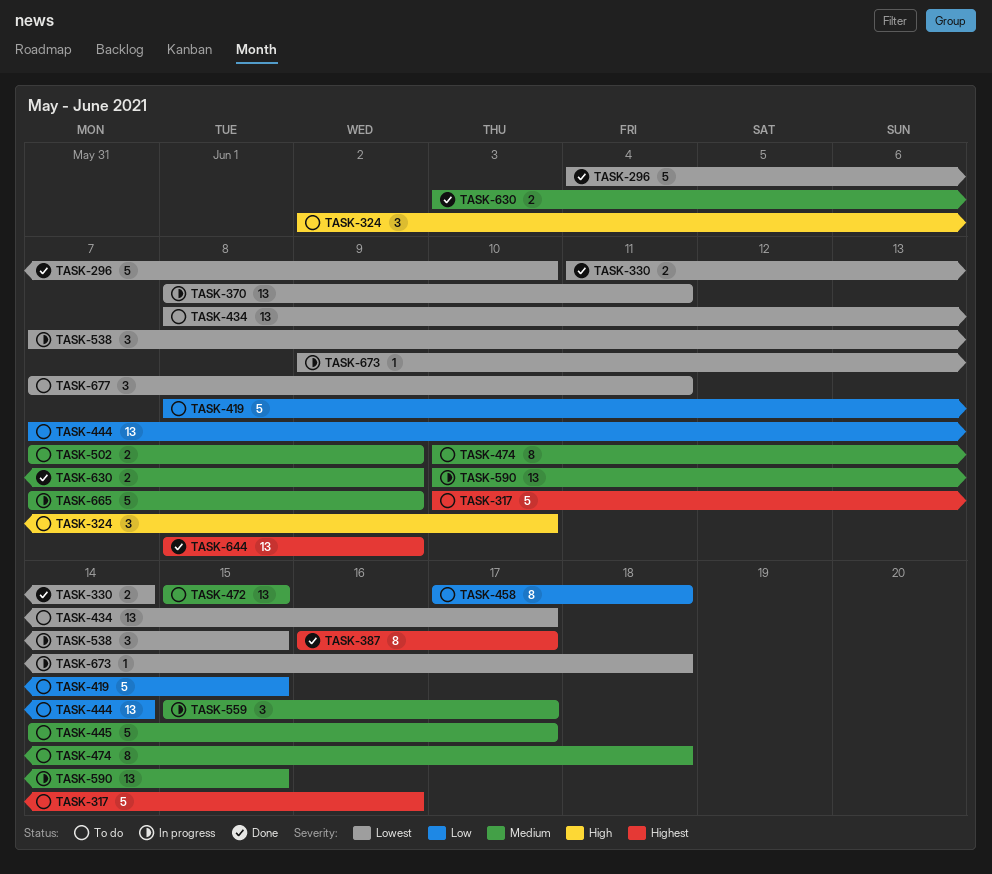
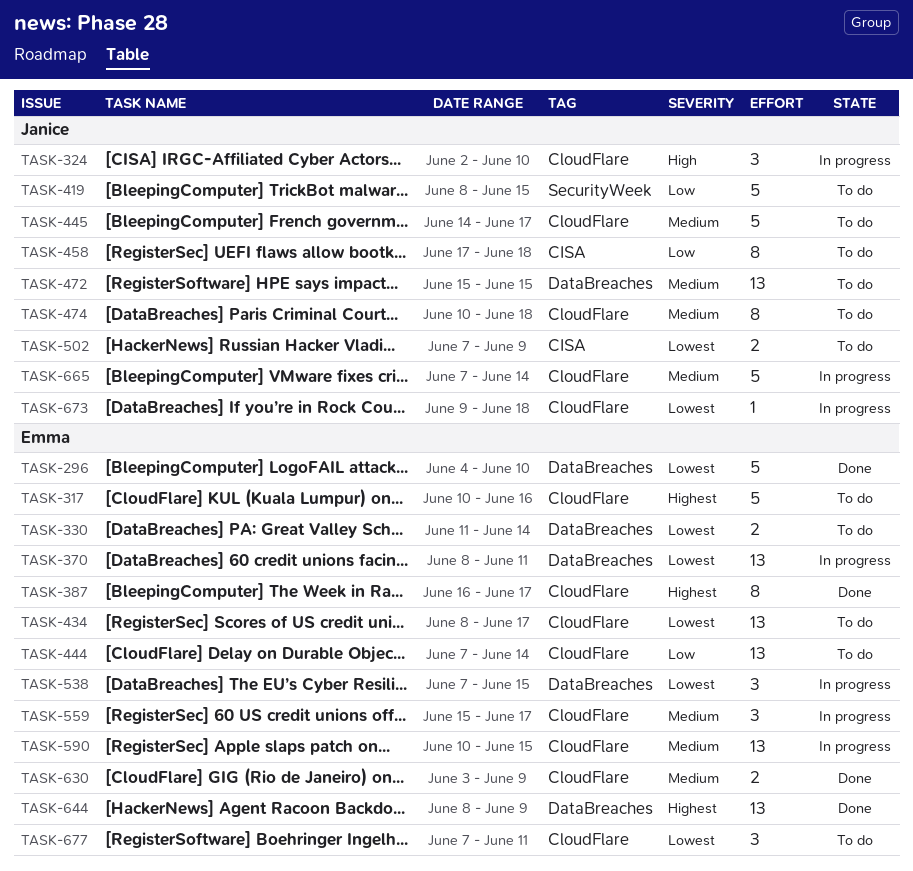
TASK-324, status: To do -> In progress
TASK-330, status: Done -> To do
TASK-502, priority: Medium -> Lowest
TASK-665, due: Jun 9 -> Jun 14

